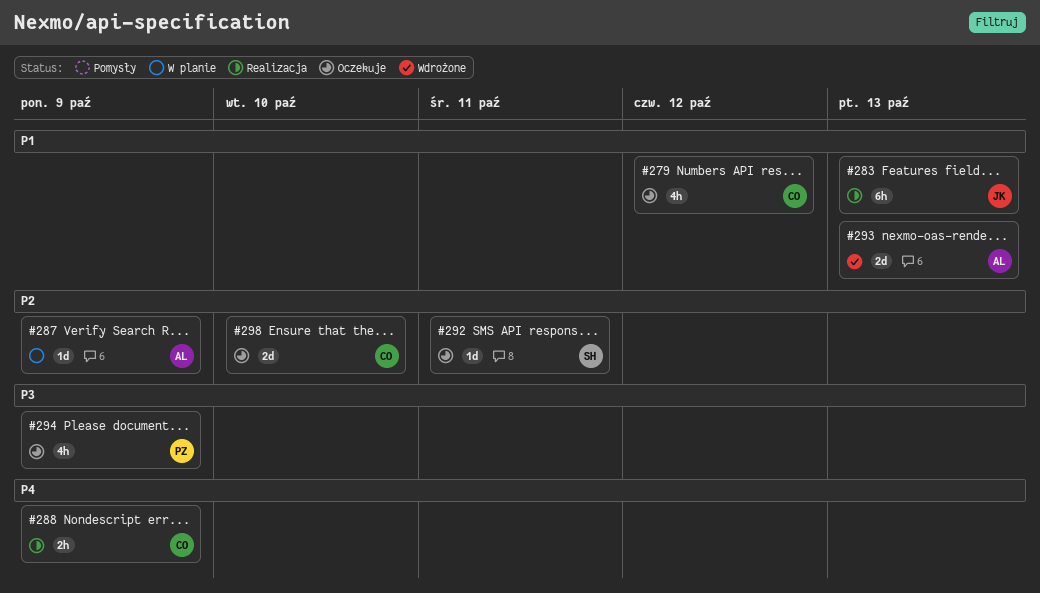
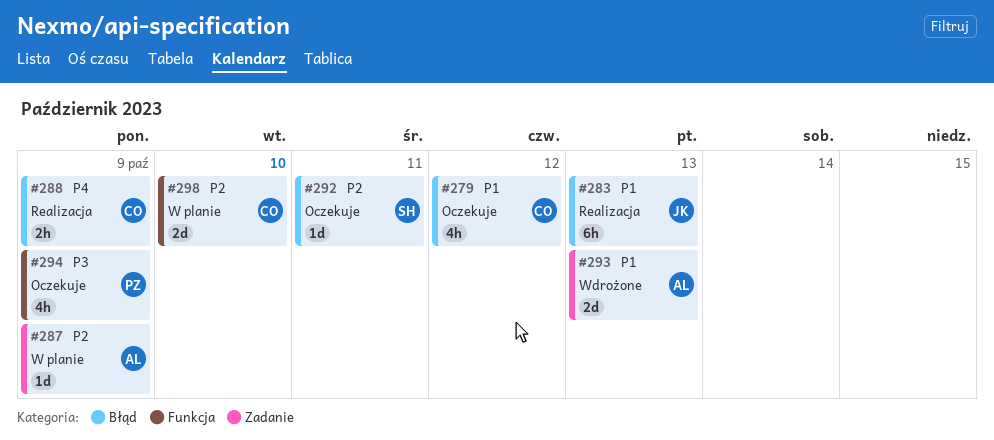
#298, status: Oczekuje -> W planie

